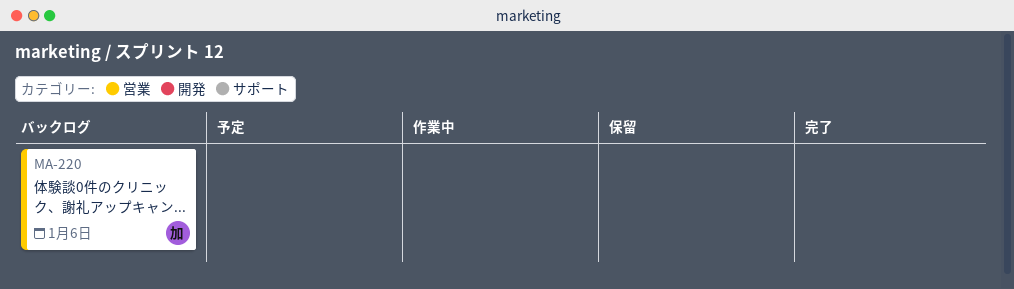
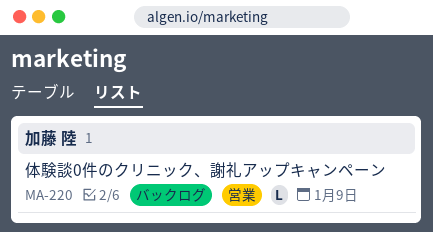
MA-220, due: Jan 6 -> Jan 9

